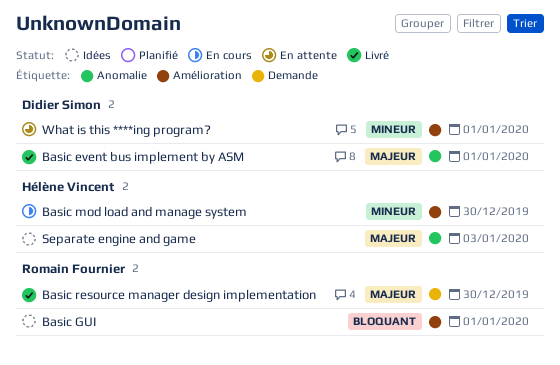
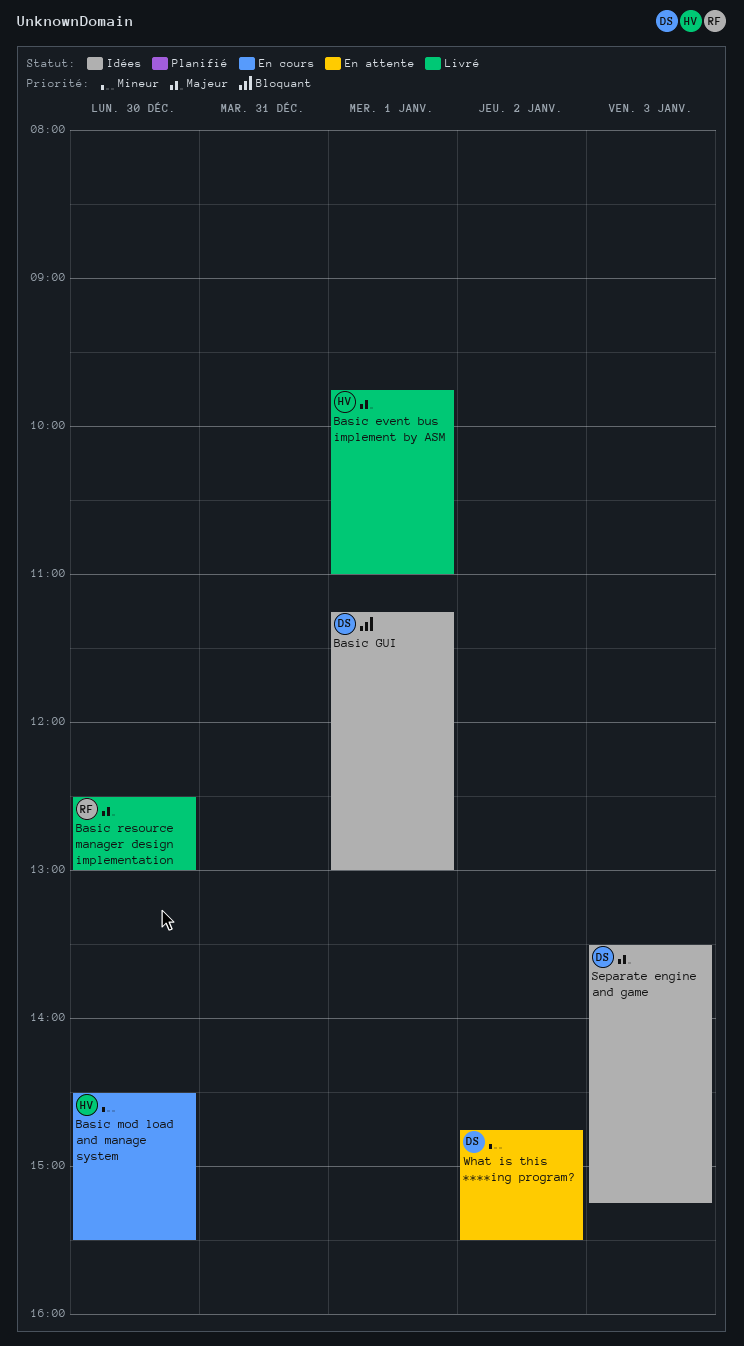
Basic event bus implement by ASM, owner: Didier Simon -> Hélène Vincent
Basic GUI, owner: Romain Fournier -> Didier Simon
Separate engine and game, owner: Hélène Vincent -> Didier Simon
What is this ****ing program?, day: Jan 1 -> Jan 2

